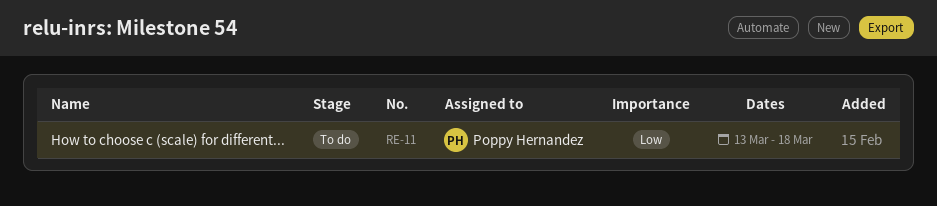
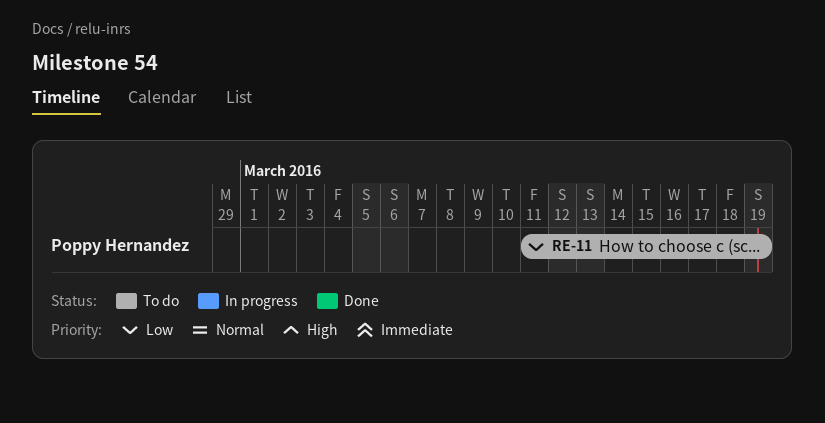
RE-11, start: Mar 13 -> Mar 11
RE-11, due: Mar 18 -> Mar 19

